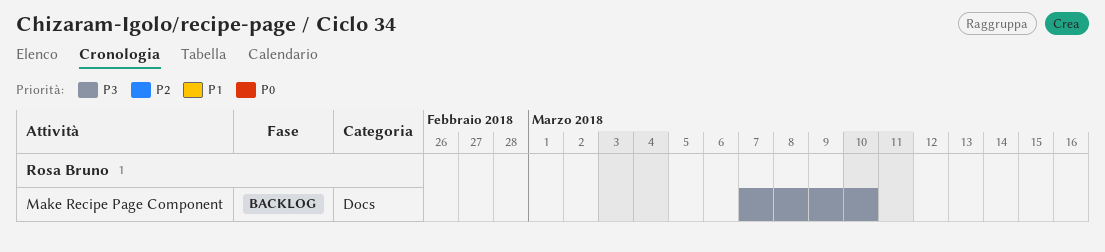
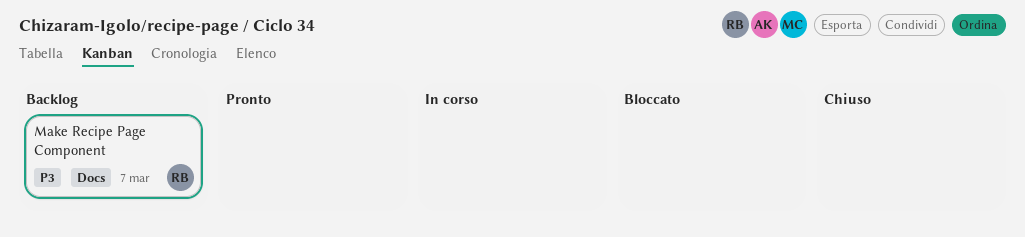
Make Recipe Page Component, due: Mar 10 -> Mar 7

